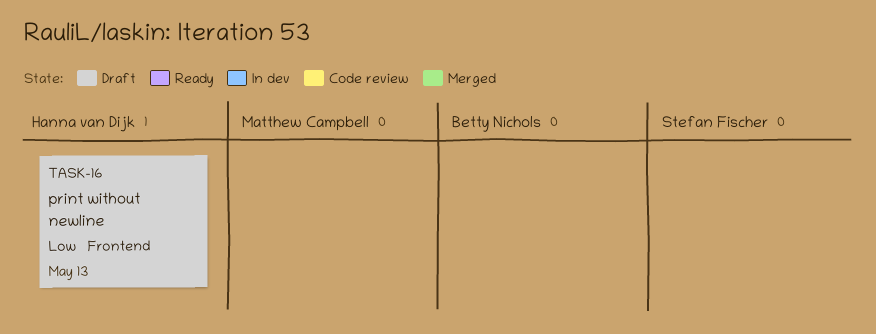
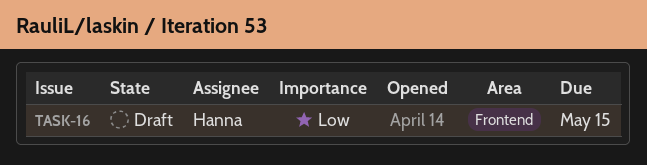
TASK-16, due: May 13 -> May 15

